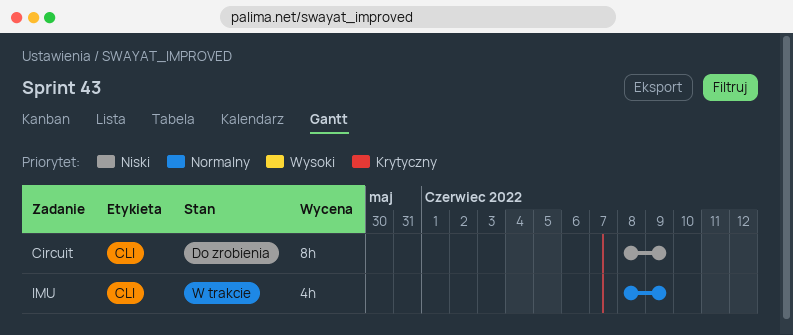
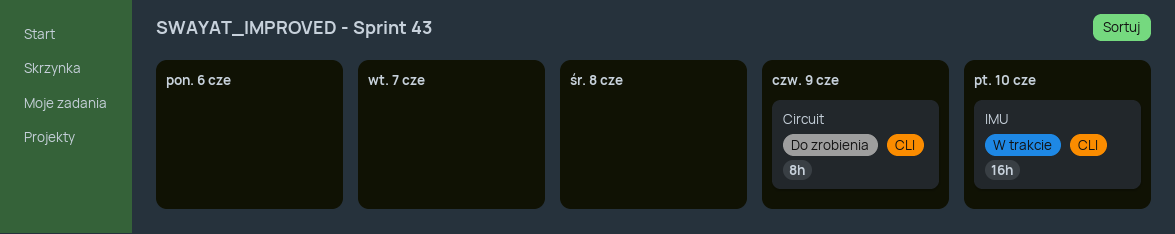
IMU, estimate: 4h -> 16h
IMU, due: Jun 9 -> Jun 10

